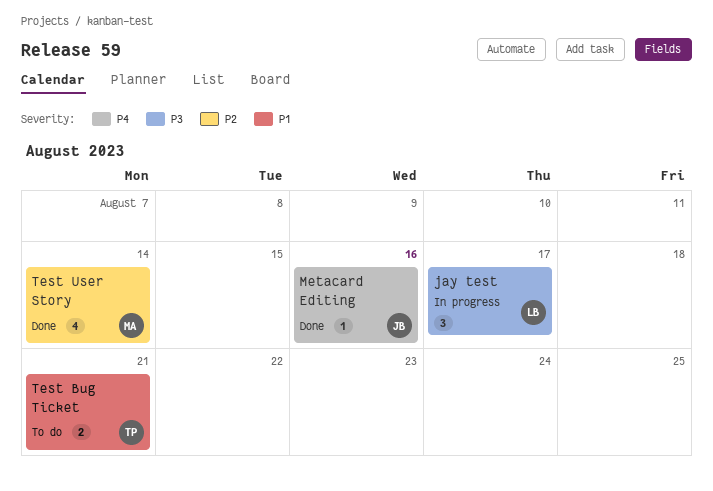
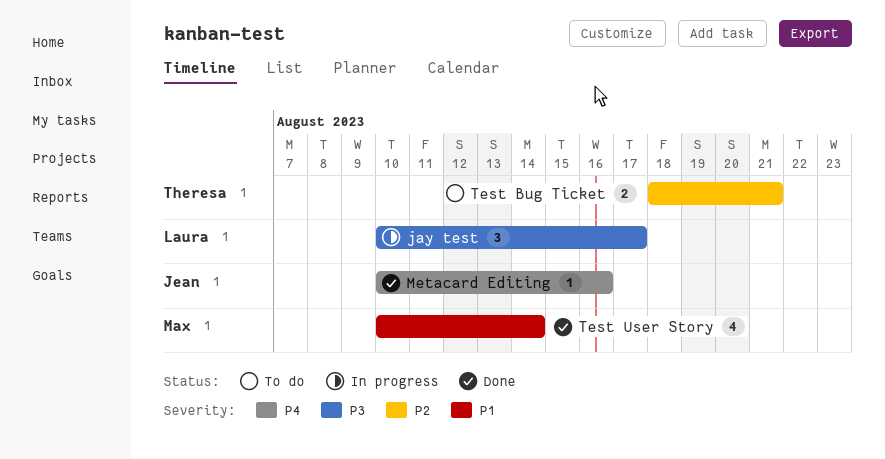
Test Bug Ticket, priority: P1 -> P2
Test User Story, priority: P2 -> P1

